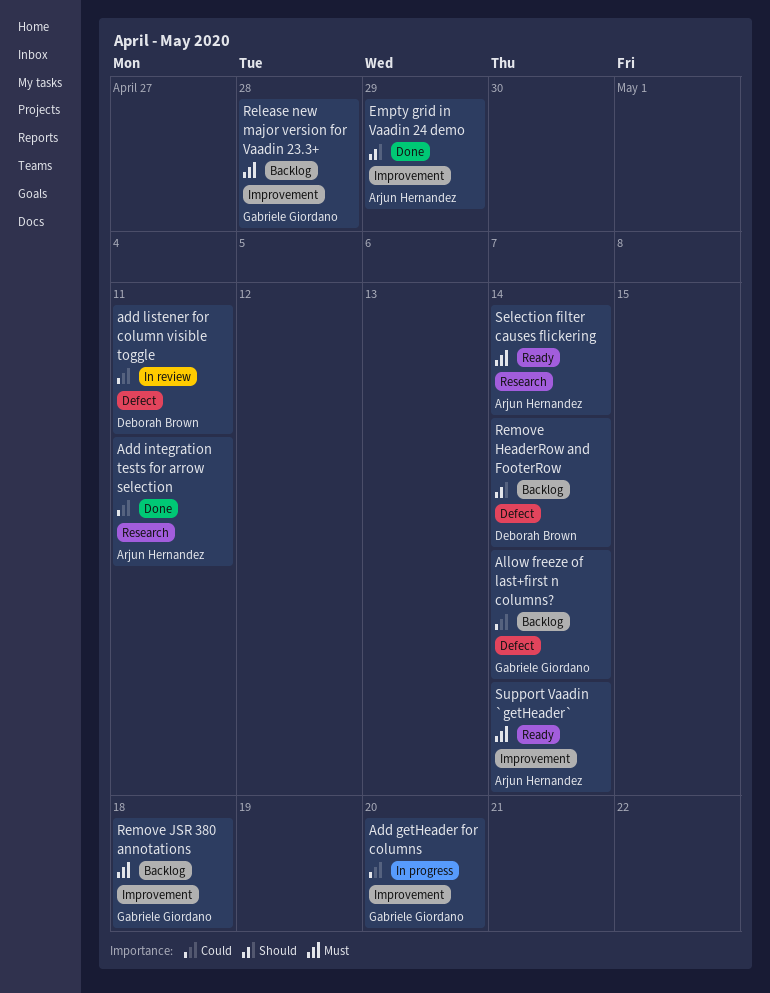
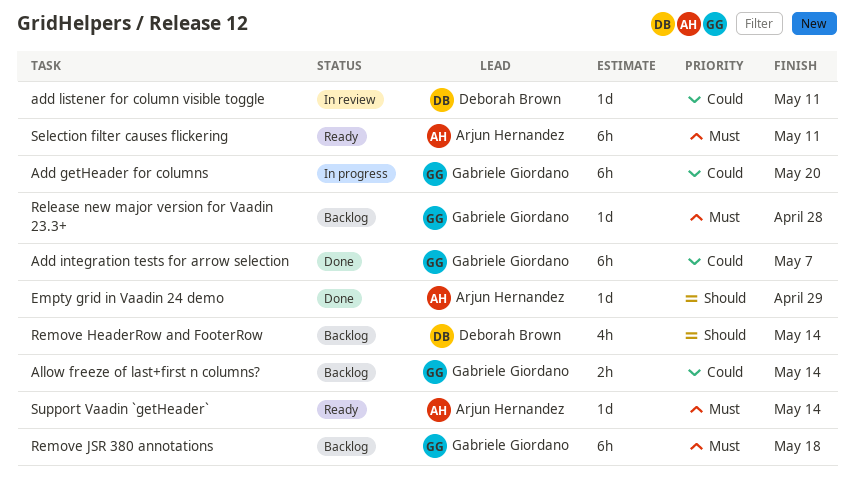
Add integration tests for arrow selection, owner: Arjun Hernandez -> Gabriele Giordano
Add integration tests for arrow selection, due: May 11 -> May 7
Selection filter causes flickering, due: May 14 -> May 11

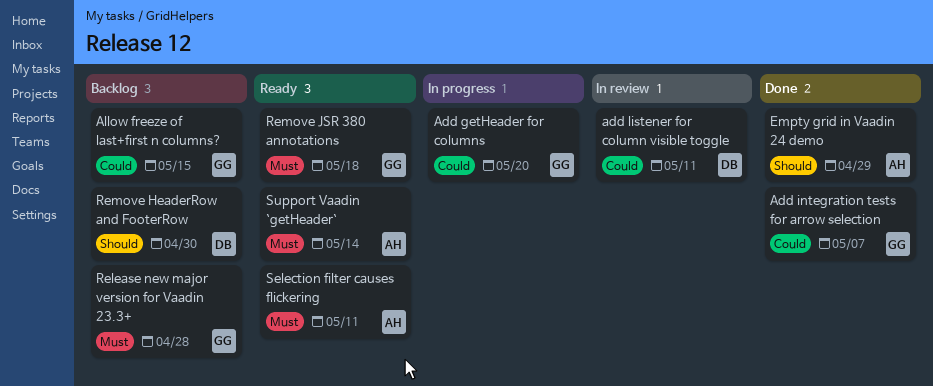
Allow freeze of last+first n columns?, due: May 14 -> May 15
Remove HeaderRow and FooterRow, due: May 14 -> Apr 30
Remove JSR 380 annotations, status: Backlog -> Ready

